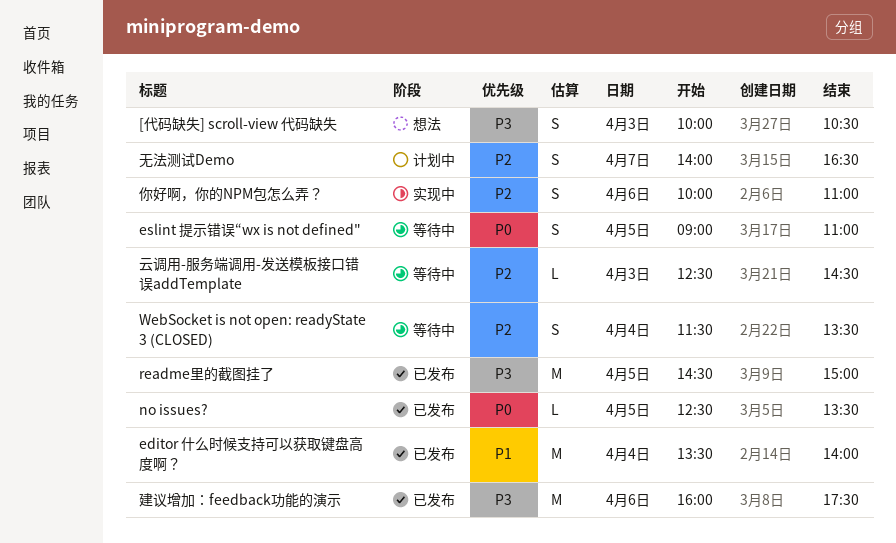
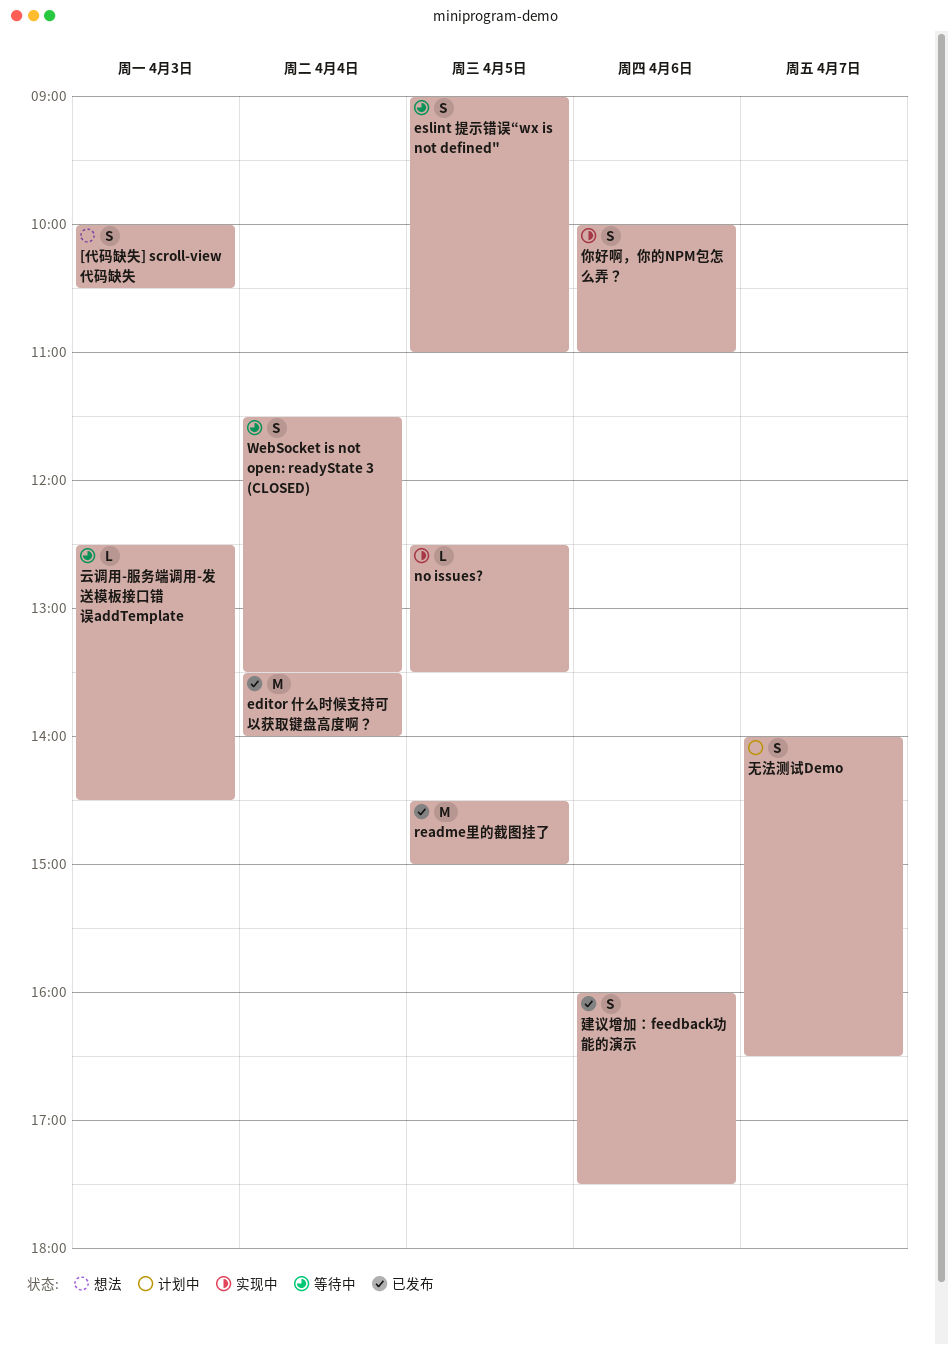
no issues?, status: 已发布 -> 实现中
建议增加：feedback功能的演示, estimate: M -> S

